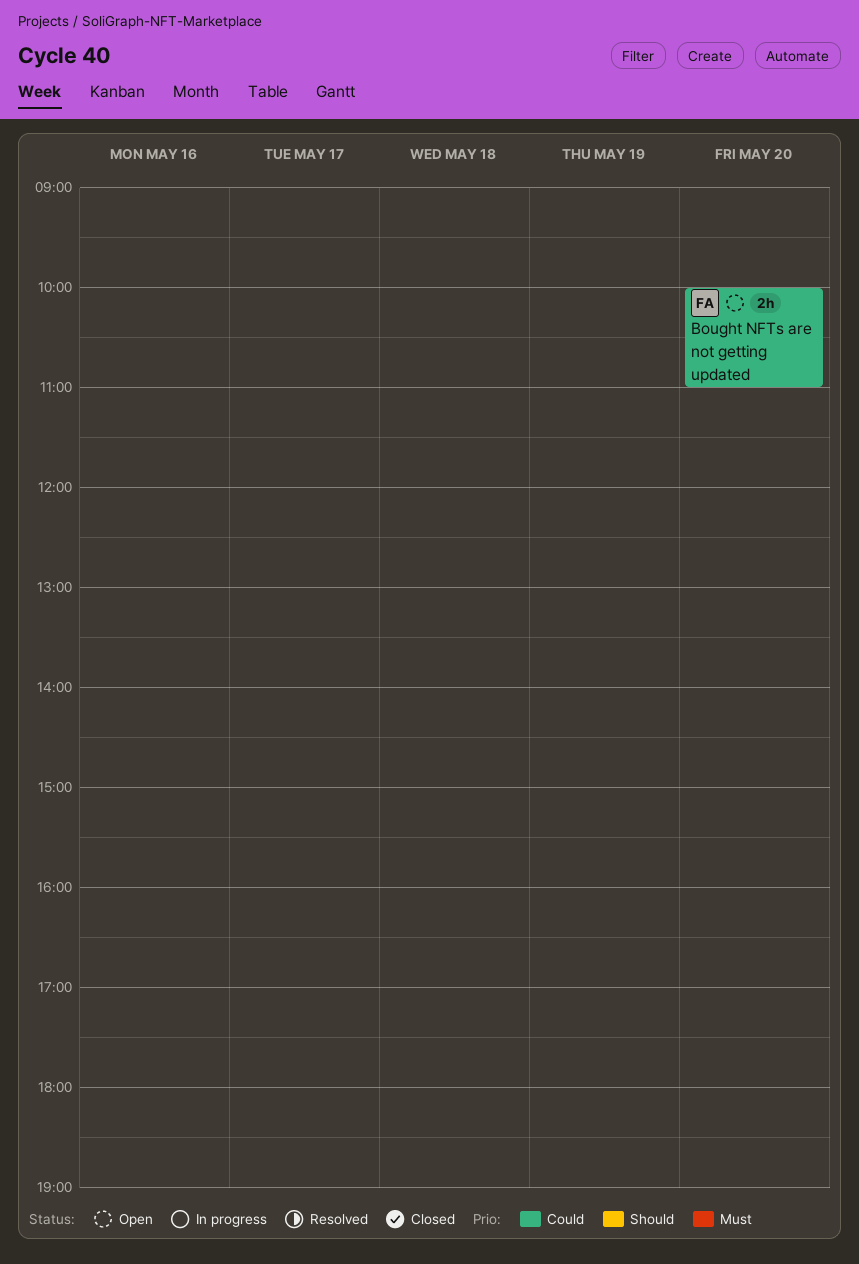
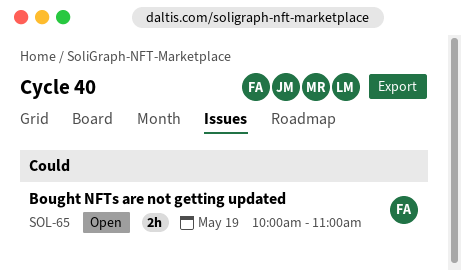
Bought NFTs are not getting updated, day: May 20 -> May 19

